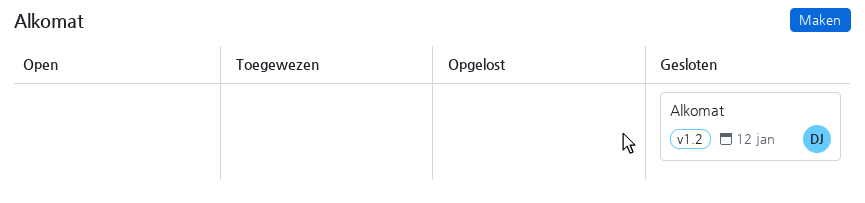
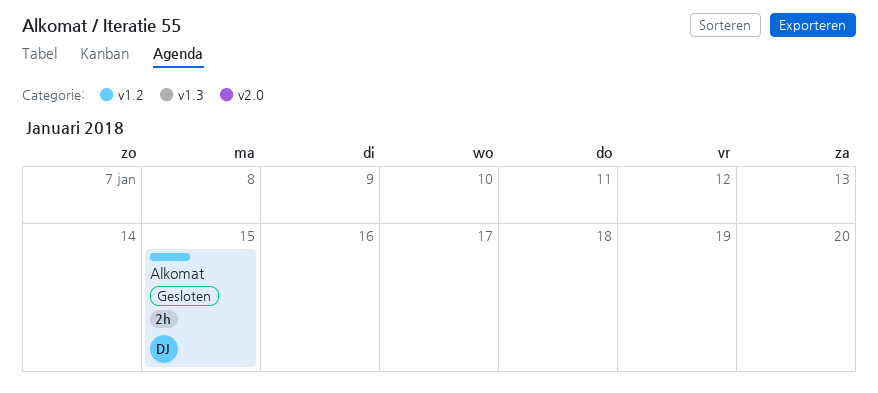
Alkomat, due: Jan 12 -> Jan 15

